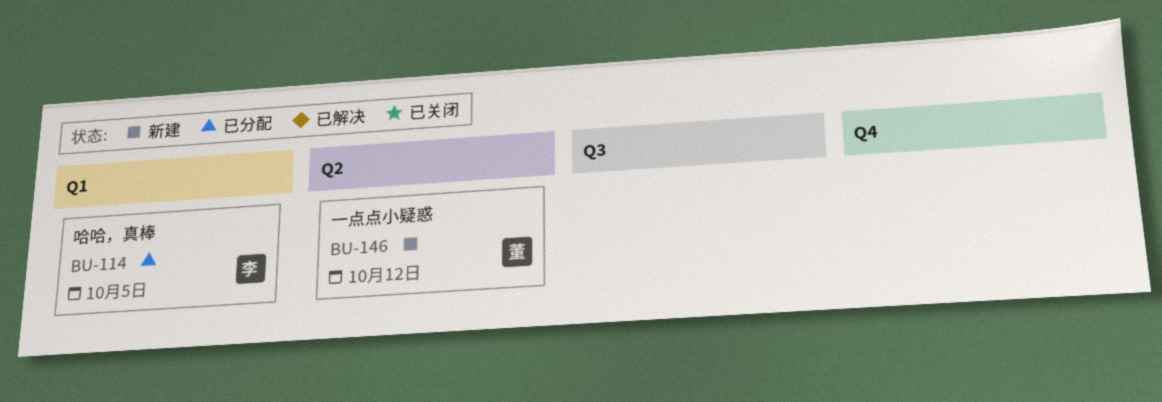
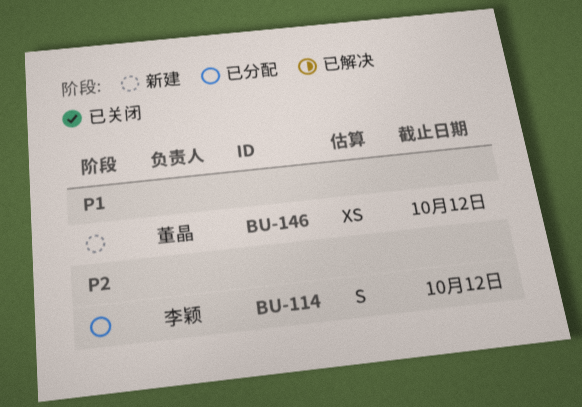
BU-114, due: Oct 5 -> Oct 12

